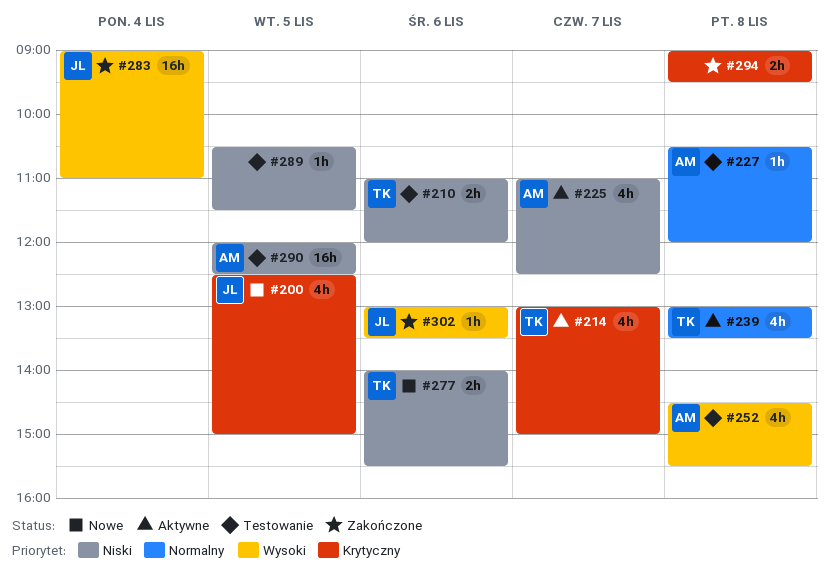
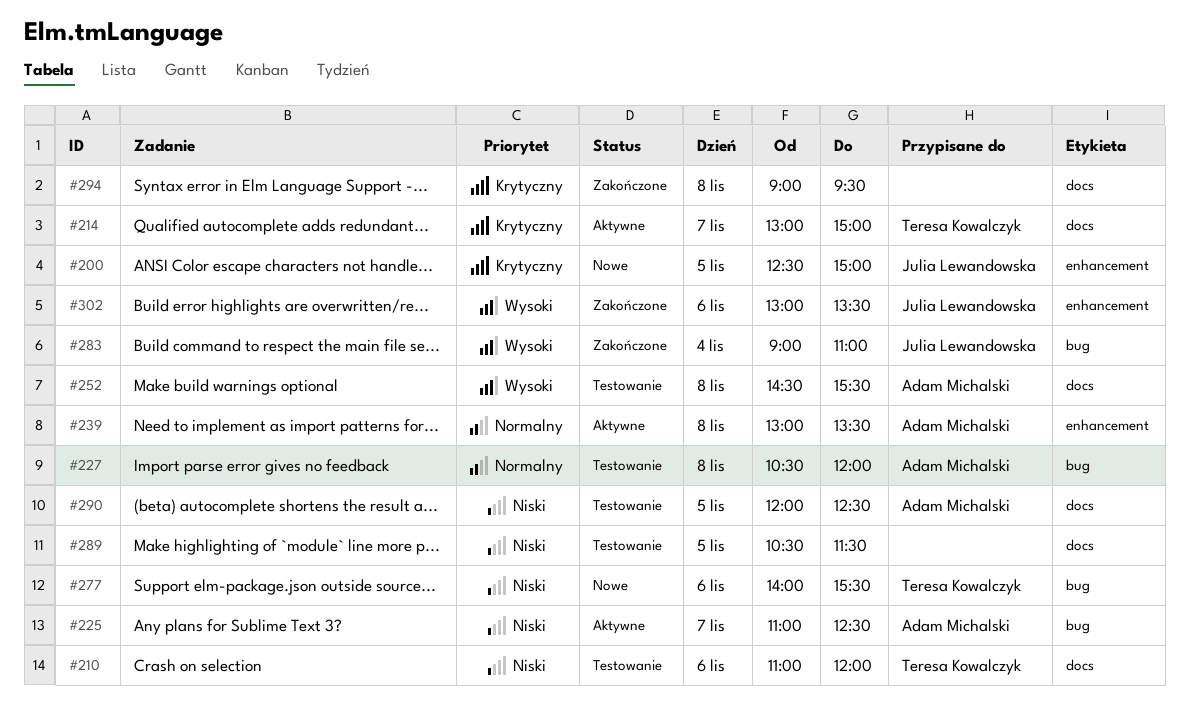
#239, owner: Teresa Kowalczyk -> Adam Michalski

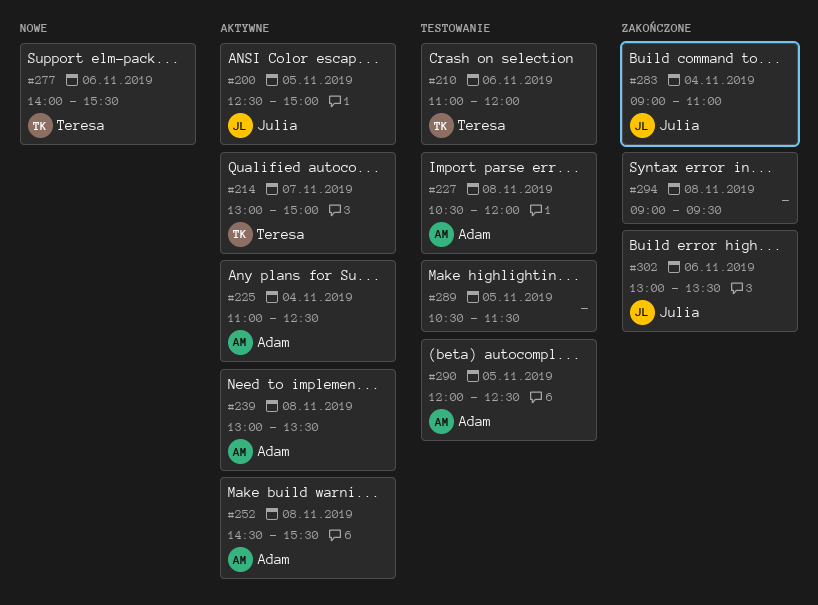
#200, status: Nowe -> Aktywne
#225, day: Nov 7 -> Nov 4
#252, status: Testowanie -> Aktywne

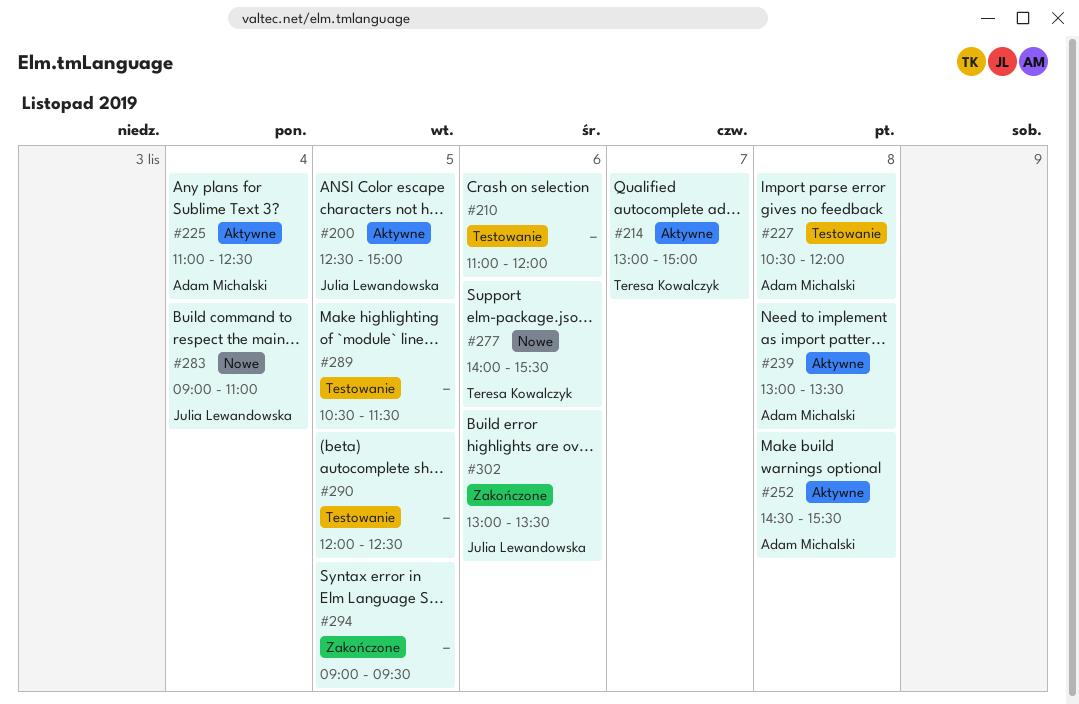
#210, owner: Teresa Kowalczyk -> none
#283, status: Zakończone -> Nowe
#290, owner: Adam Michalski -> none
#294, day: Nov 8 -> Nov 5

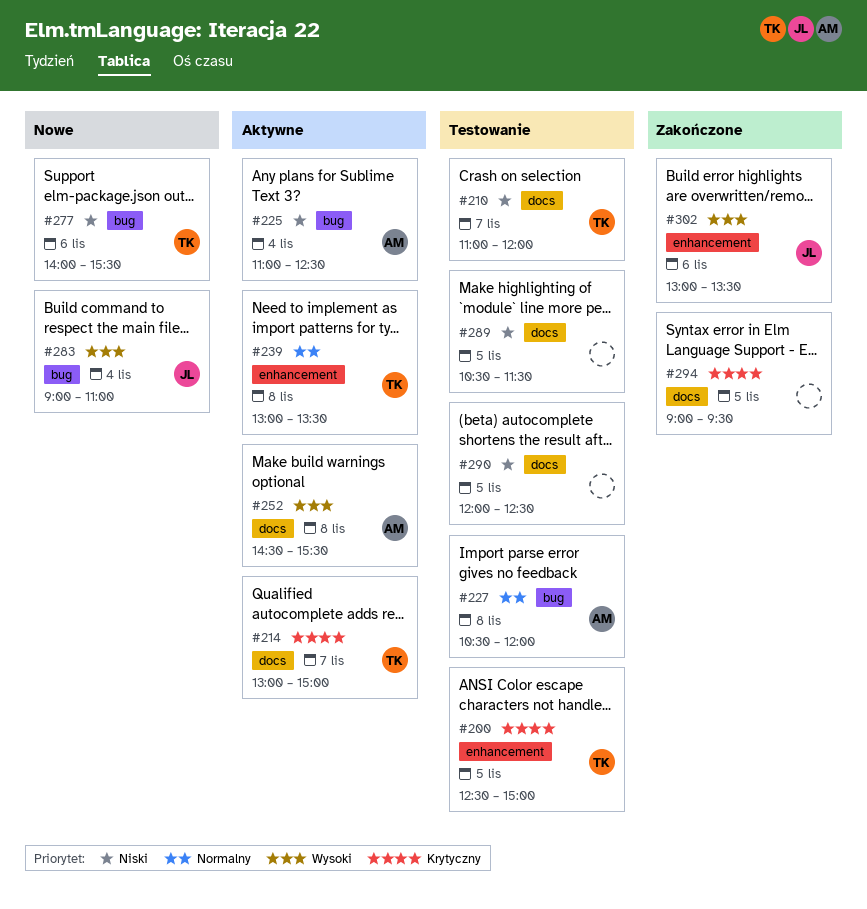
#200, status: Aktywne -> Testowanie
#200, owner: Julia Lewandowska -> Teresa Kowalczyk
#210, owner: none -> Teresa Kowalczyk
#210, day: Nov 6 -> Nov 7
#239, owner: Adam Michalski -> Teresa Kowalczyk

